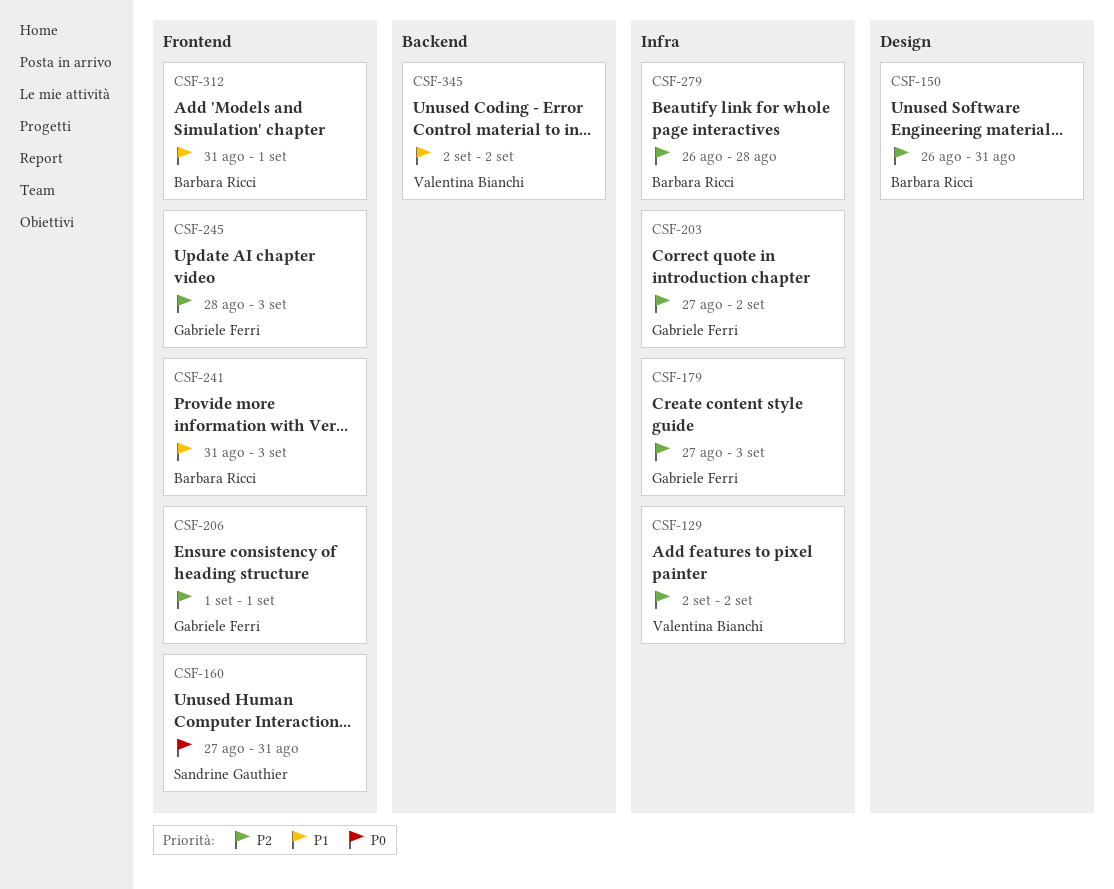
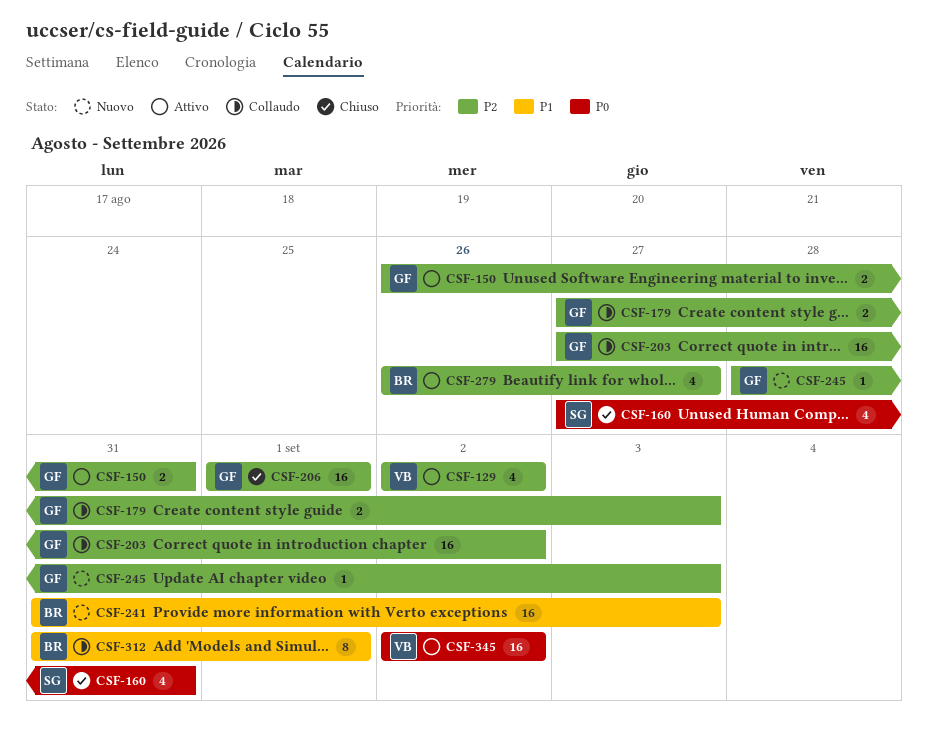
CSF-150, owner: Barbara Ricci -> Gabriele Ferri
CSF-279, due: Aug 28 -> Aug 27
CSF-345, priority: P1 -> P0

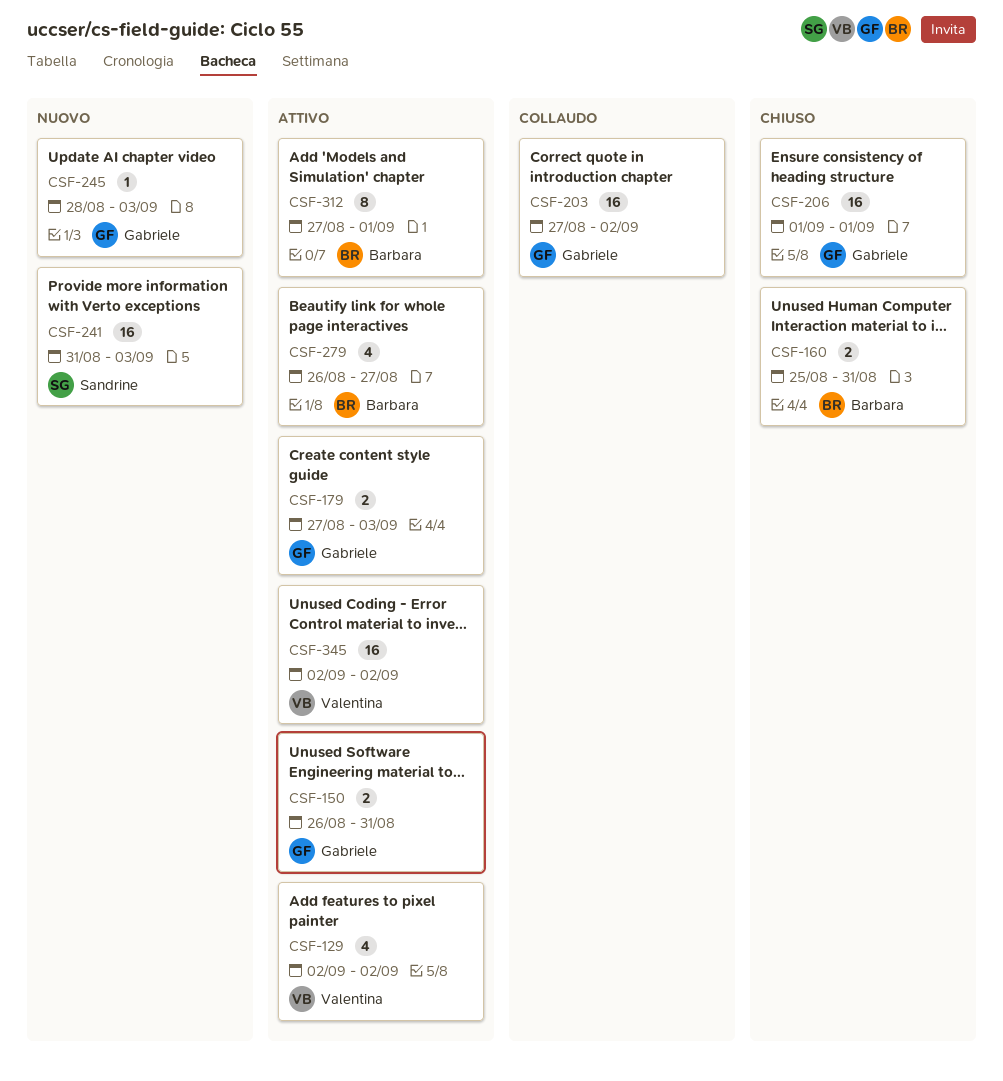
CSF-160, owner: Sandrine -> Barbara
CSF-160, estimate: 4 -> 2
CSF-160, start: Aug 27 -> Aug 25
CSF-179, status: Collaudo -> Attivo
CSF-241, owner: Barbara -> Sandrine
CSF-312, status: Collaudo -> Attivo
CSF-312, start: Aug 31 -> Aug 27

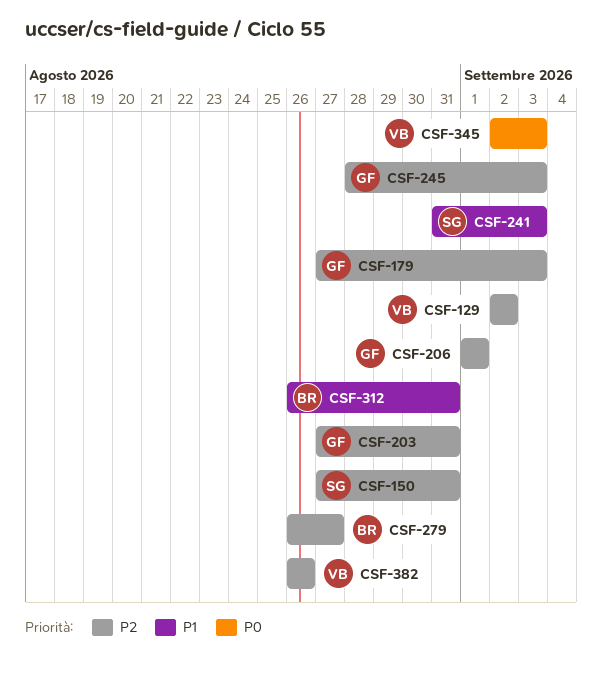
CSF-150, owner: Gabriele -> Sandrine
CSF-150, start: Aug 26 -> Aug 27
CSF-160: present -> none
CSF-203, due: Sep 2 -> Aug 31
CSF-312, start: Aug 27 -> Aug 26
CSF-312, due: Sep 1 -> Aug 31
CSF-345, due: Sep 2 -> Sep 3
CSF-382: none -> present

